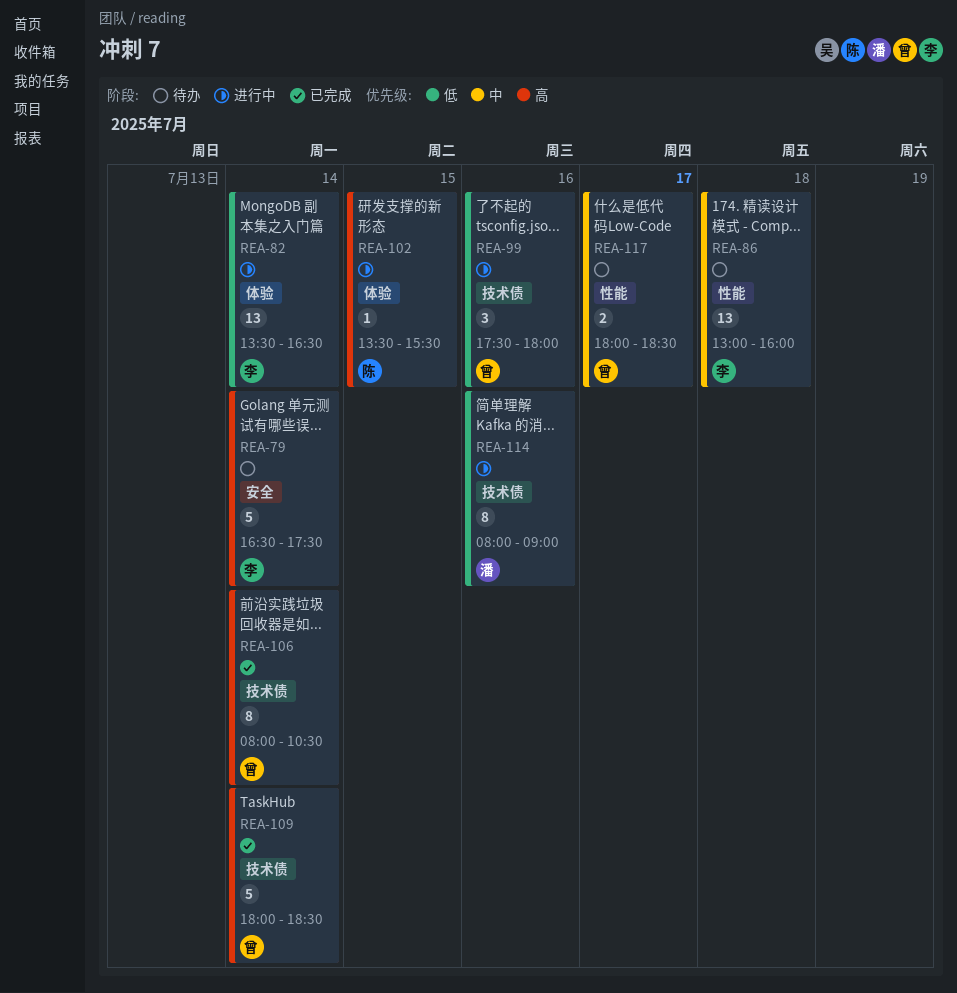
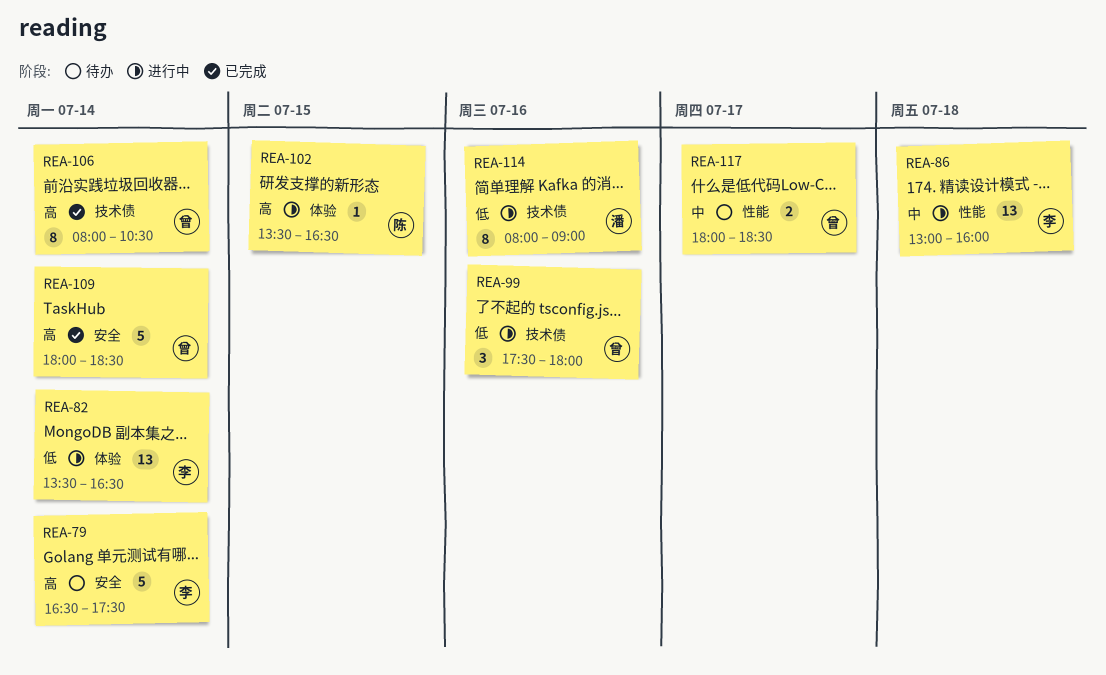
REA-86, status: 待办 -> 进行中
REA-102, ends: 15:30 -> 16:30
REA-109, label: 技术债 -> 安全

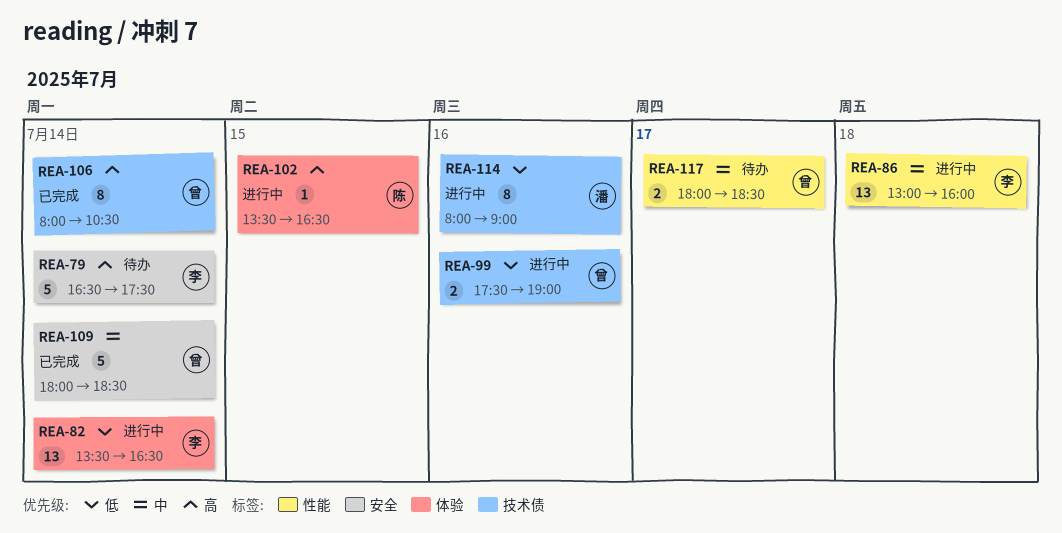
REA-99, estimate: 3 -> 2
REA-99, ends: 18:00 -> 19:00
REA-109, priority: 高 -> 中

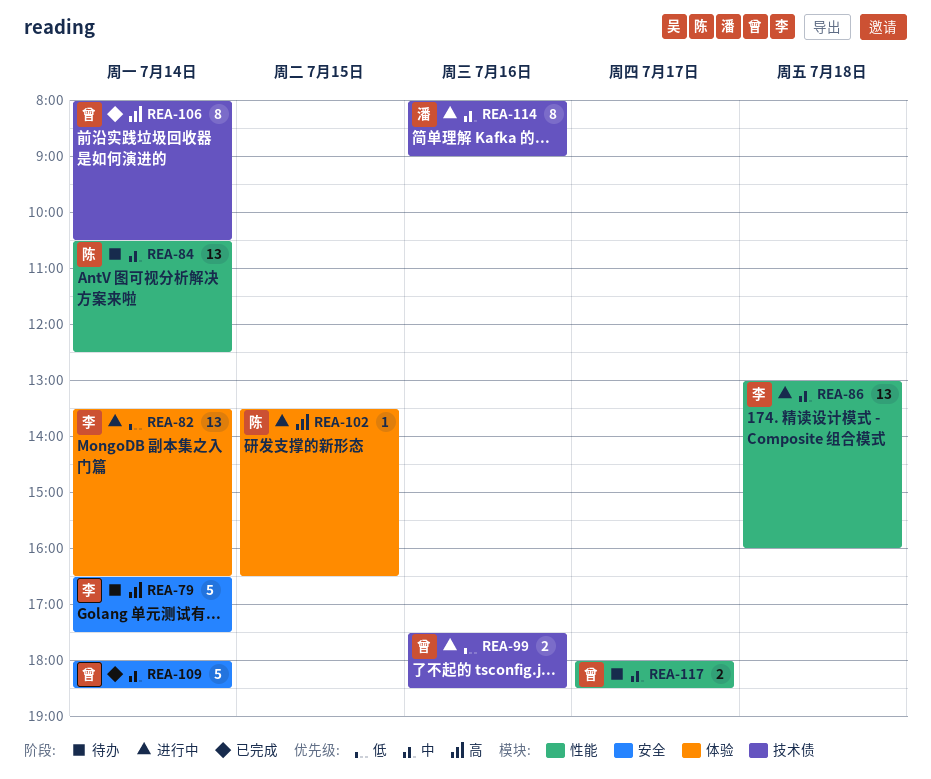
REA-84: none -> present
REA-99, ends: 19:00 -> 18:30
REA-114, priority: 低 -> 中

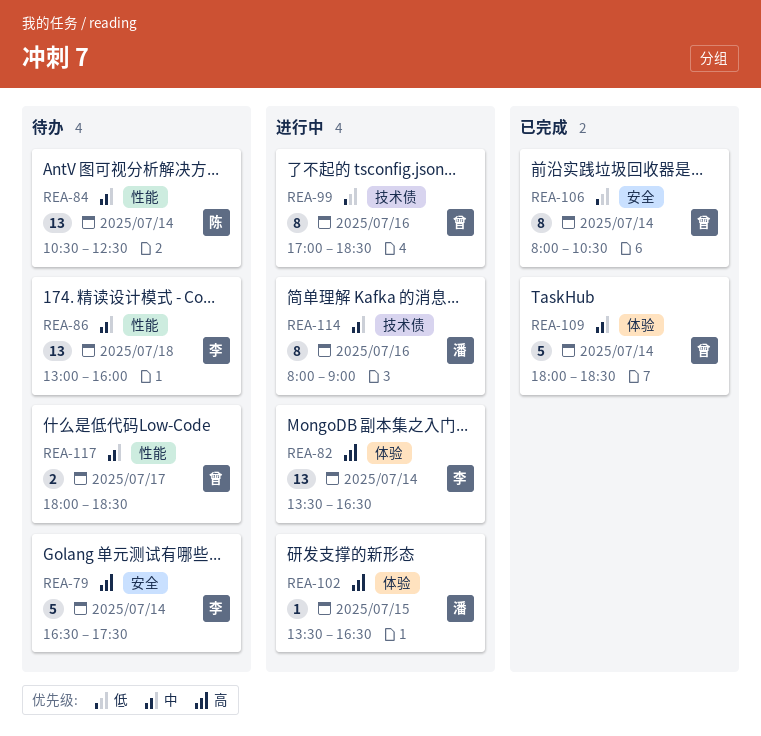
REA-82, priority: 低 -> 高
REA-86, status: 进行中 -> 待办
REA-99, estimate: 2 -> 8
REA-99, begins: 17:30 -> 17:00
REA-102, owner: 陈 -> 潘
REA-106, priority: 高 -> 低
REA-106, label: 技术债 -> 安全
REA-109, label: 安全 -> 体验

